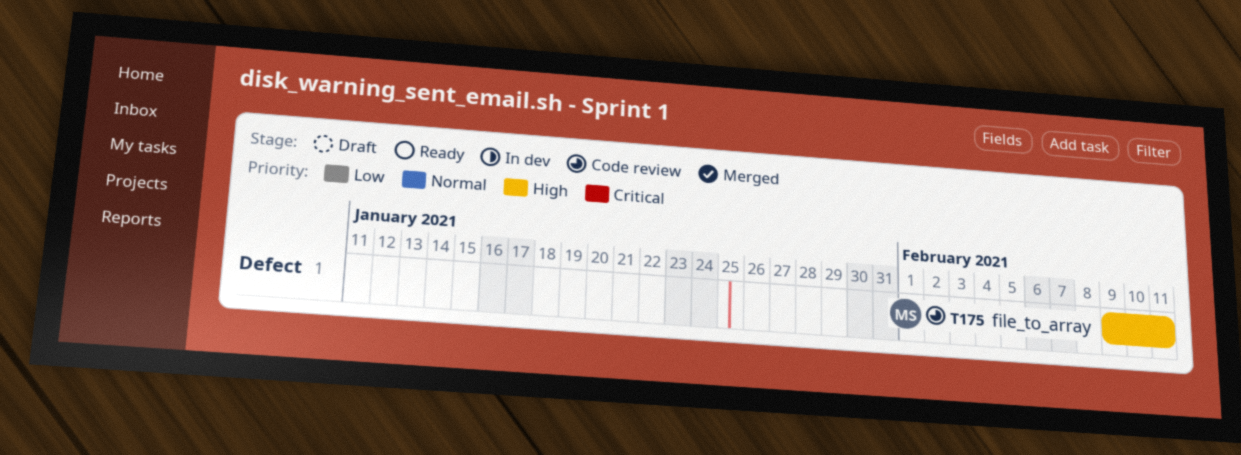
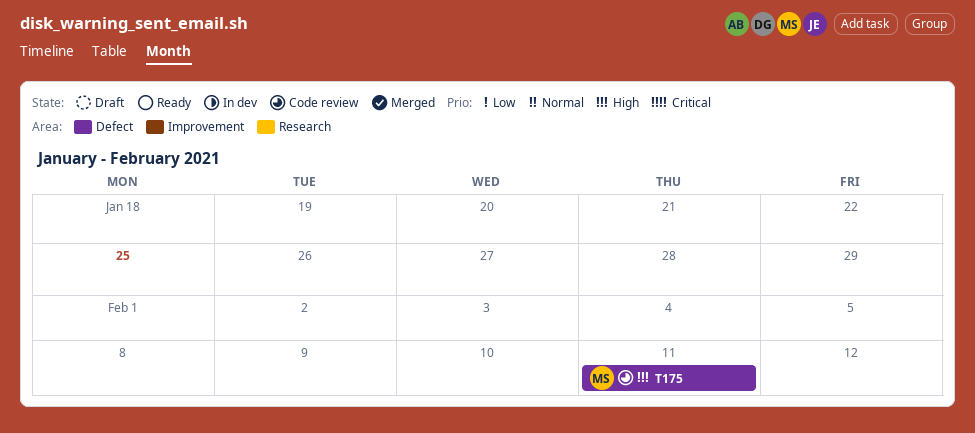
T175, start: Feb 9 -> Feb 11

